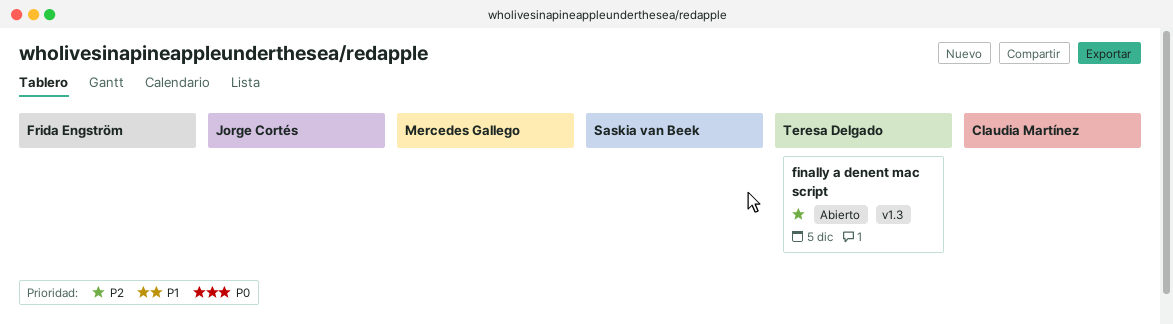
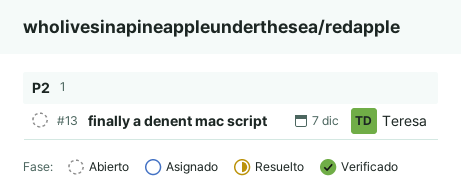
finally a denent mac script, due: Dec 5 -> Dec 7

